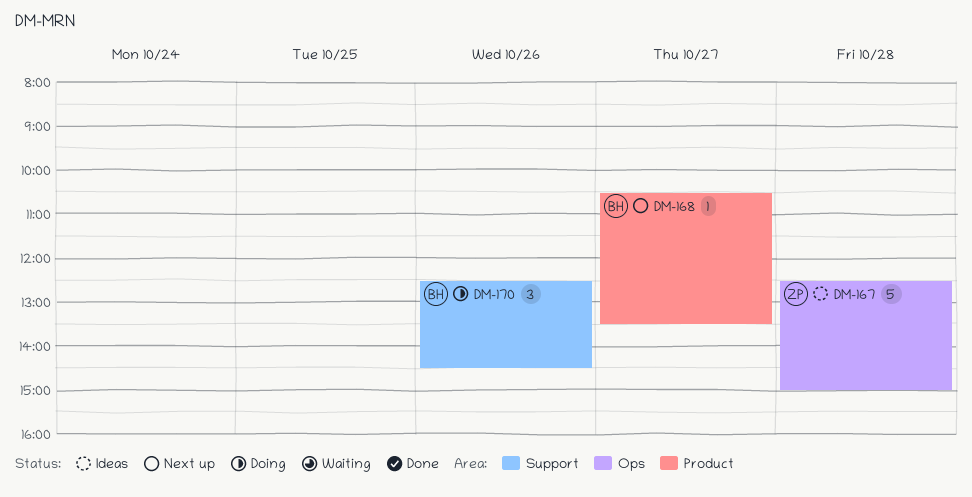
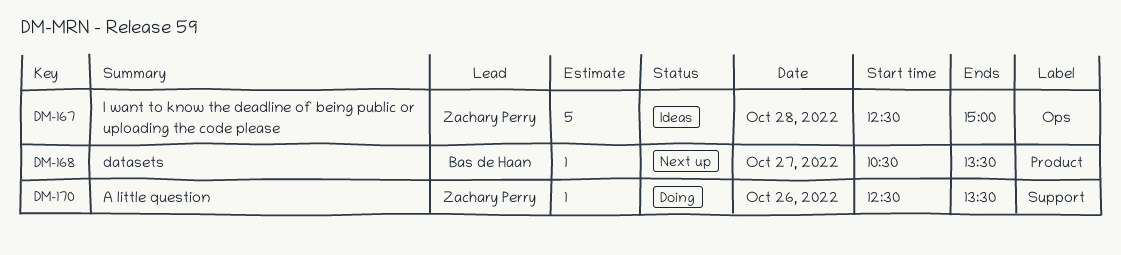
DM-170, owner: Bas de Haan -> Zachary Perry
DM-170, estimate: 3 -> 1
DM-170, ends: 14:30 -> 13:30

